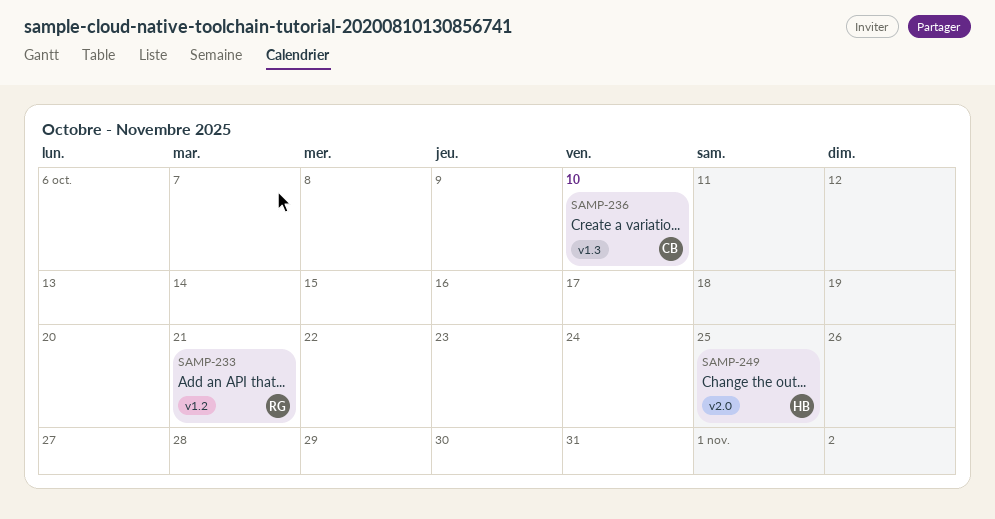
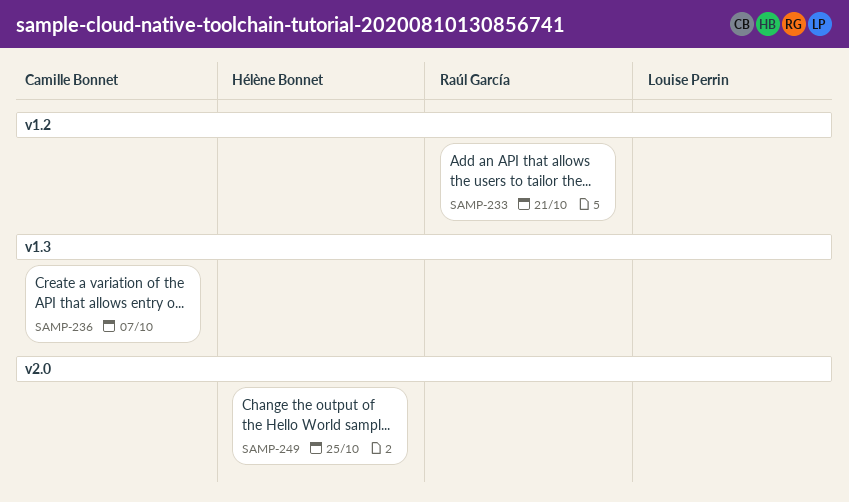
SAMP-236, due: Oct 10 -> Oct 7

